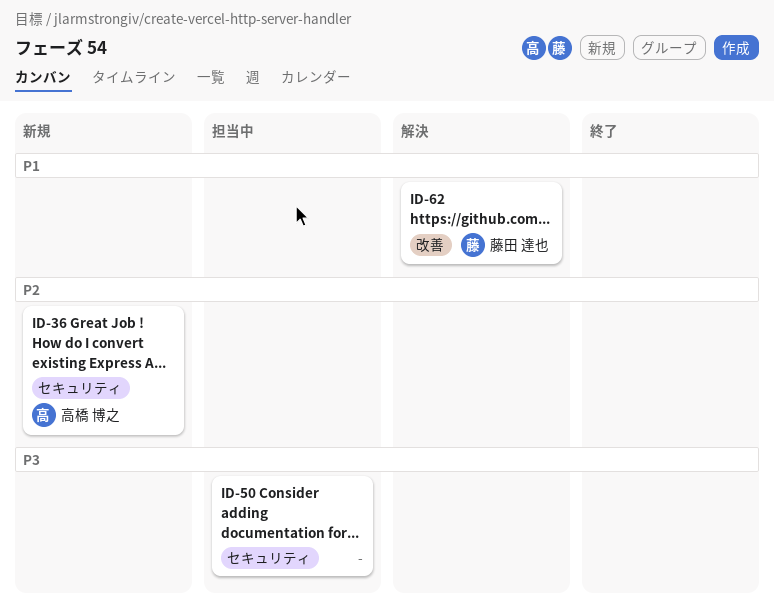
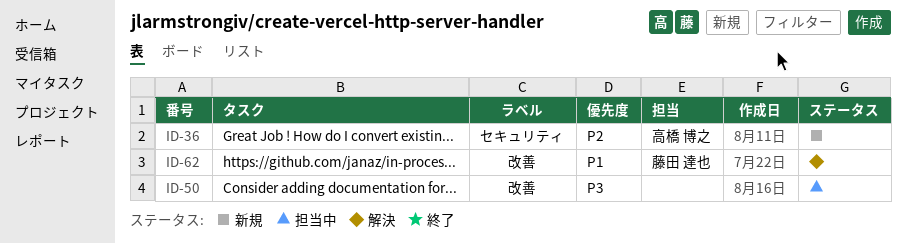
ID-50, label: セキュリティ -> 改善

